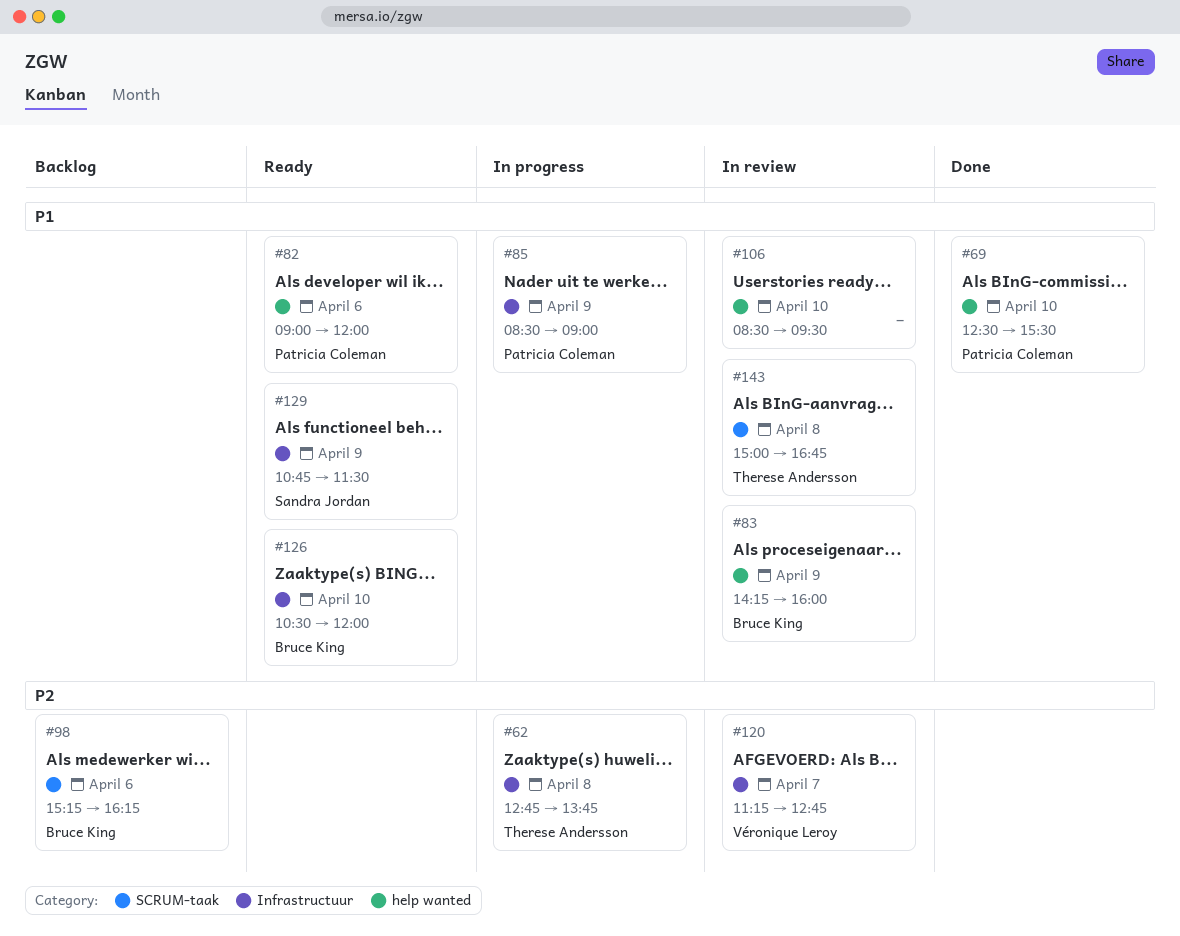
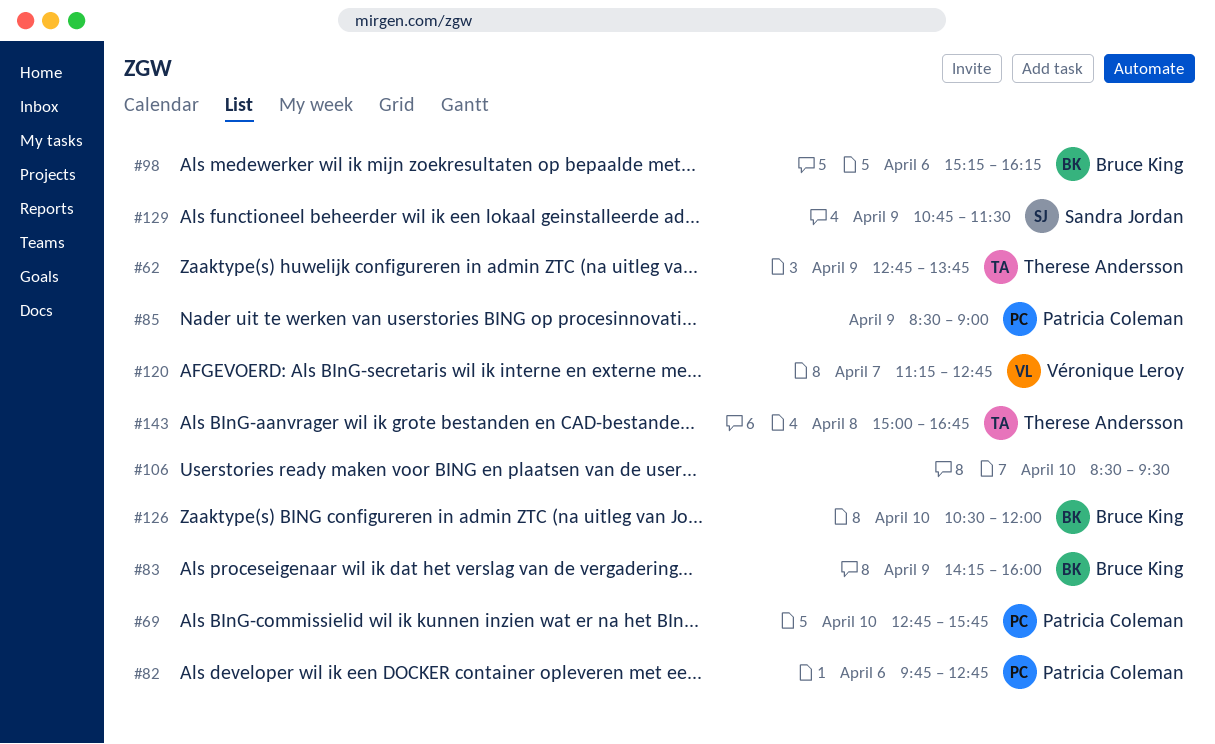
#62, day: Apr 8 -> Apr 9
#69, begins: 12:30 -> 12:45
#69, ends: 15:30 -> 15:45
#82, begins: 09:00 -> 09:45
#82, ends: 12:00 -> 12:45

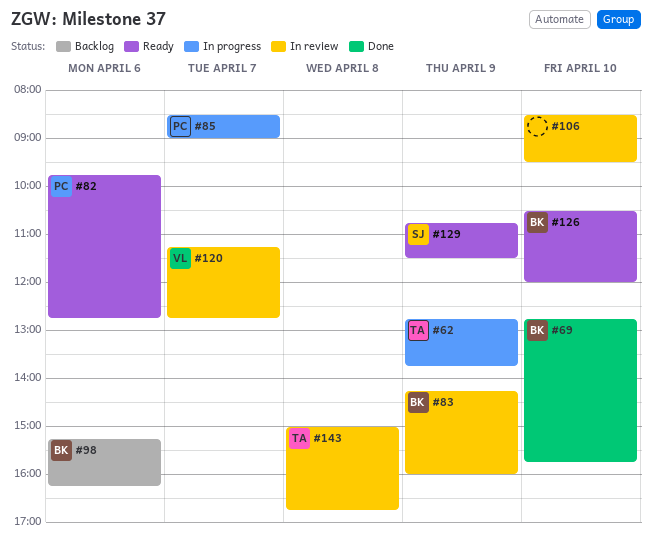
#69, owner: Patricia Coleman -> Bruce King
#85, day: Apr 9 -> Apr 7

